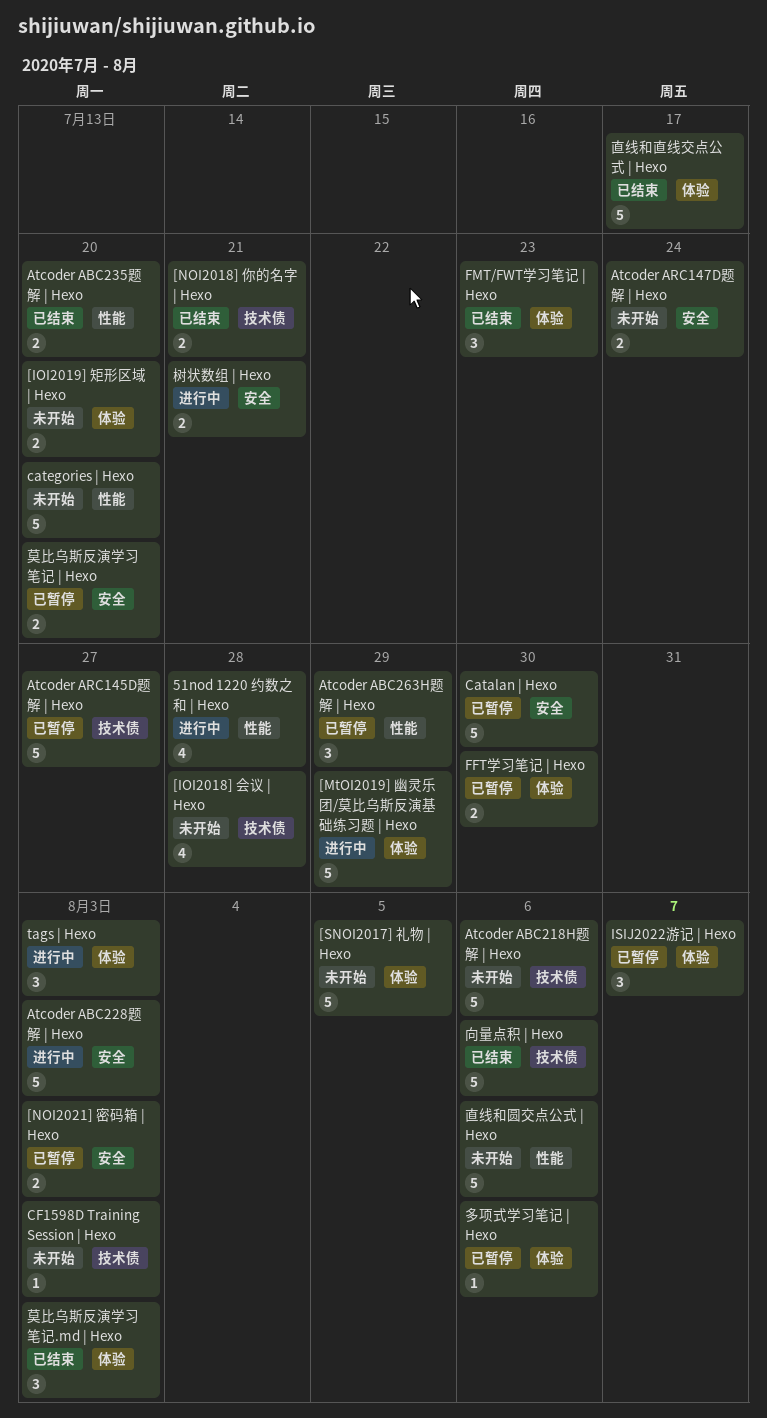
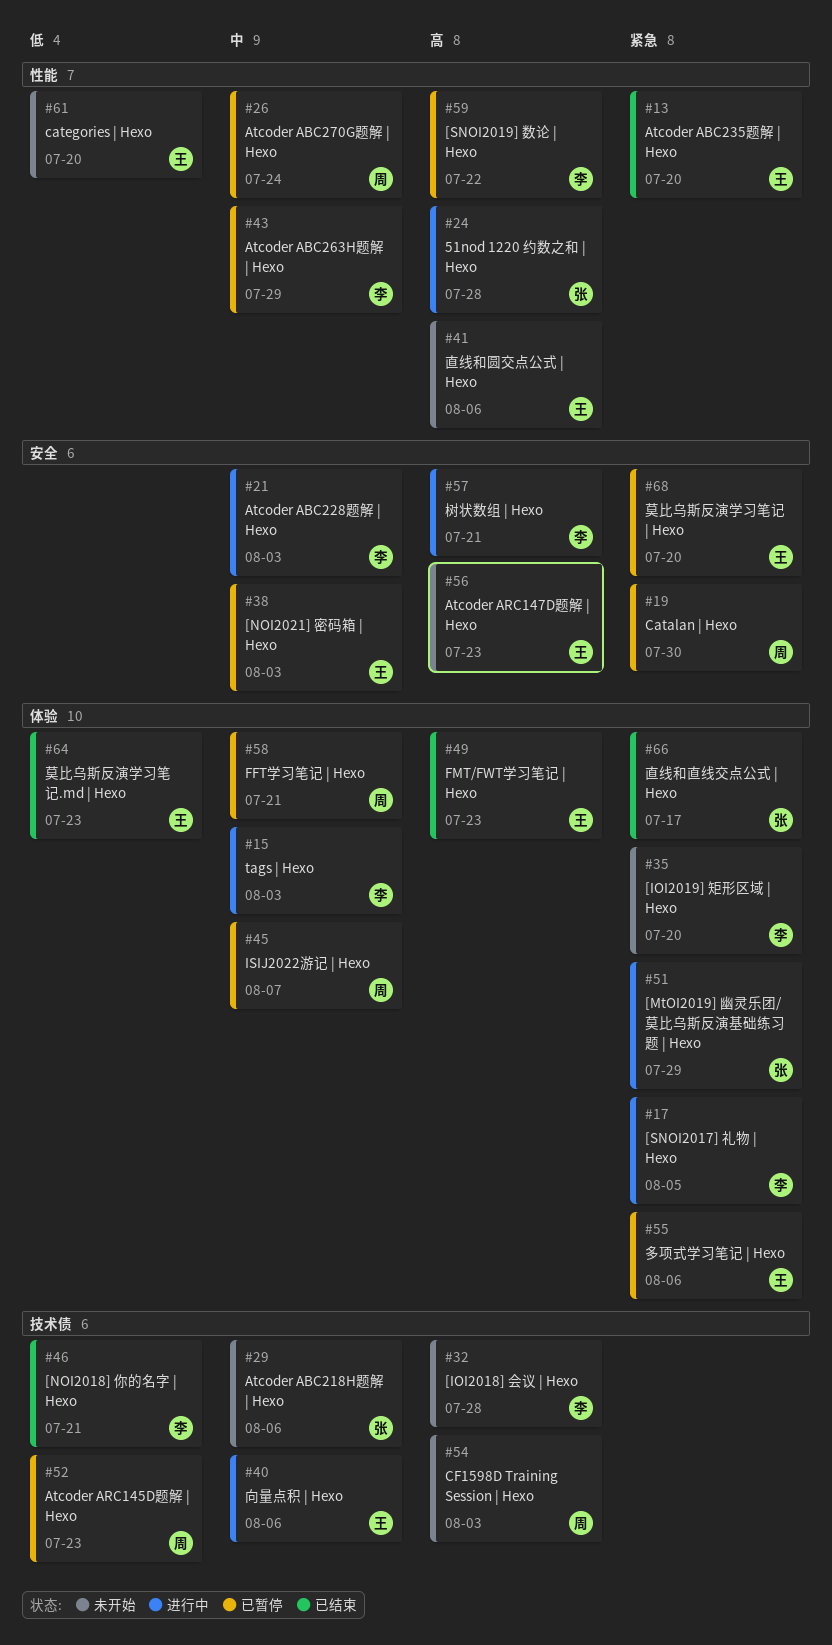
[SNOI2017] 礼物 | Hexo, status: 未开始 -> 进行中
[SNOI2019] 数论 | Hexo: none -> present
Atcoder ABC270G题解 | Hexo: none -> present
Atcoder ARC145D题解 | Hexo, due: Jul 27 -> Jul 23
Atcoder ARC147D题解 | Hexo, due: Jul 24 -> Jul 23
FFT学习笔记 | Hexo, due: Jul 30 -> Jul 21
向量点积 | Hexo, status: 已结束 -> 进行中
莫比乌斯反演学习笔记.md | Hexo, due: Aug 3 -> Jul 23

